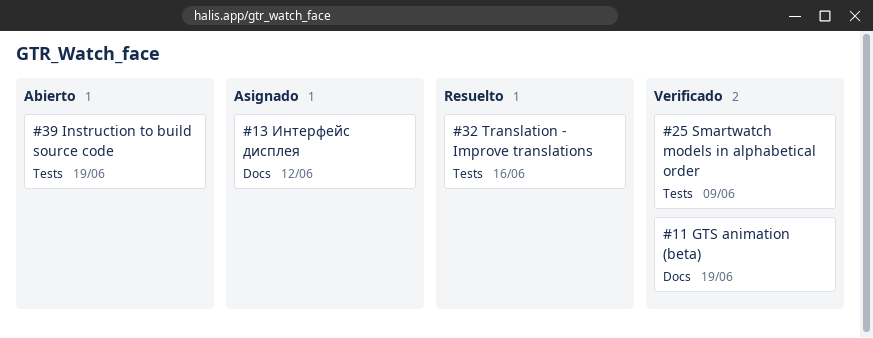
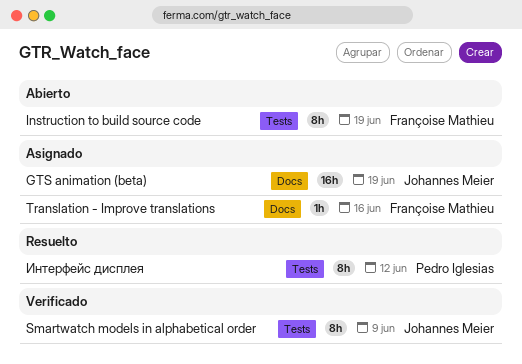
GTS animation (beta), status: Verificado -> Asignado
Translation - Improve translations, status: Resuelto -> Asignado
Translation - Improve translations, label: Tests -> Docs
Интерфейс дисплея, status: Asignado -> Resuelto
Интерфейс дисплея, label: Docs -> Tests

